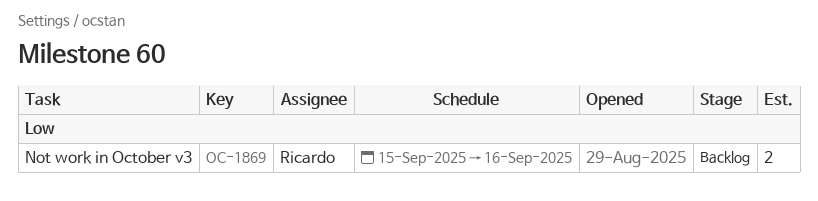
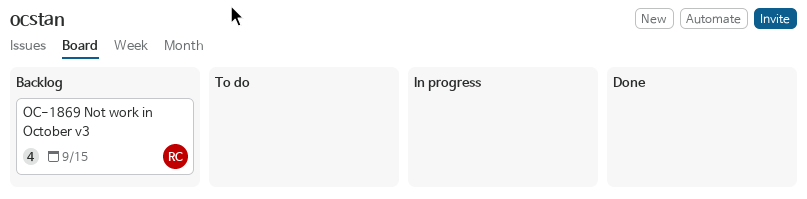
OC-1869, estimate: 2 -> 4
OC-1869, due: Sep 16 -> Sep 15

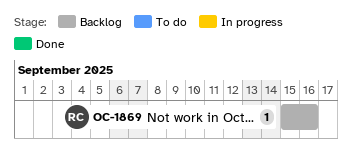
OC-1869, estimate: 4 -> 1
OC-1869, due: Sep 15 -> Sep 16

